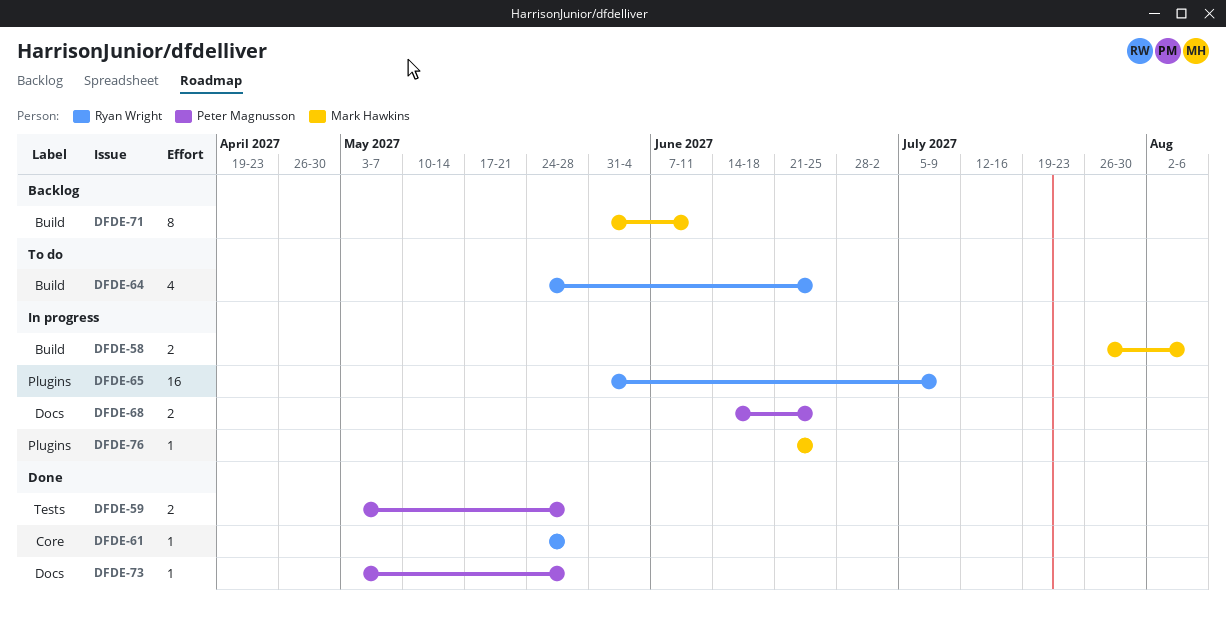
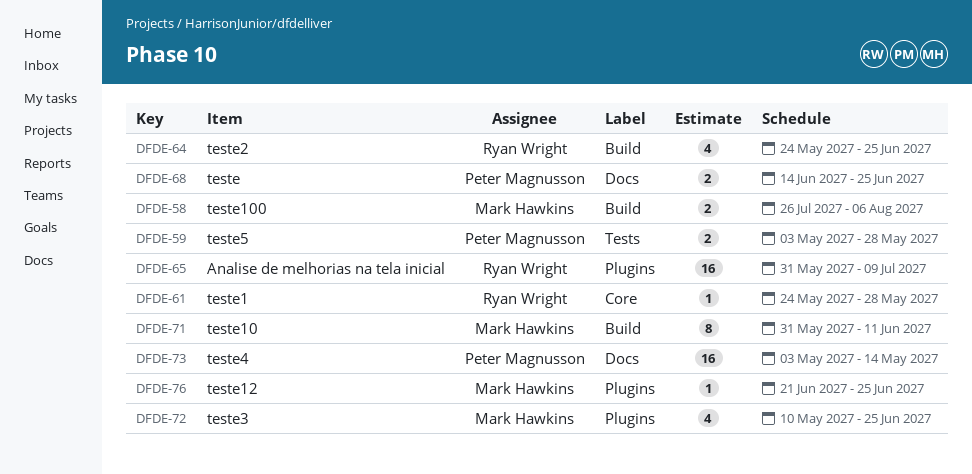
DFDE-72: none -> present
DFDE-73, estimate: 1 -> 16
DFDE-73, due: May 28 -> May 14

